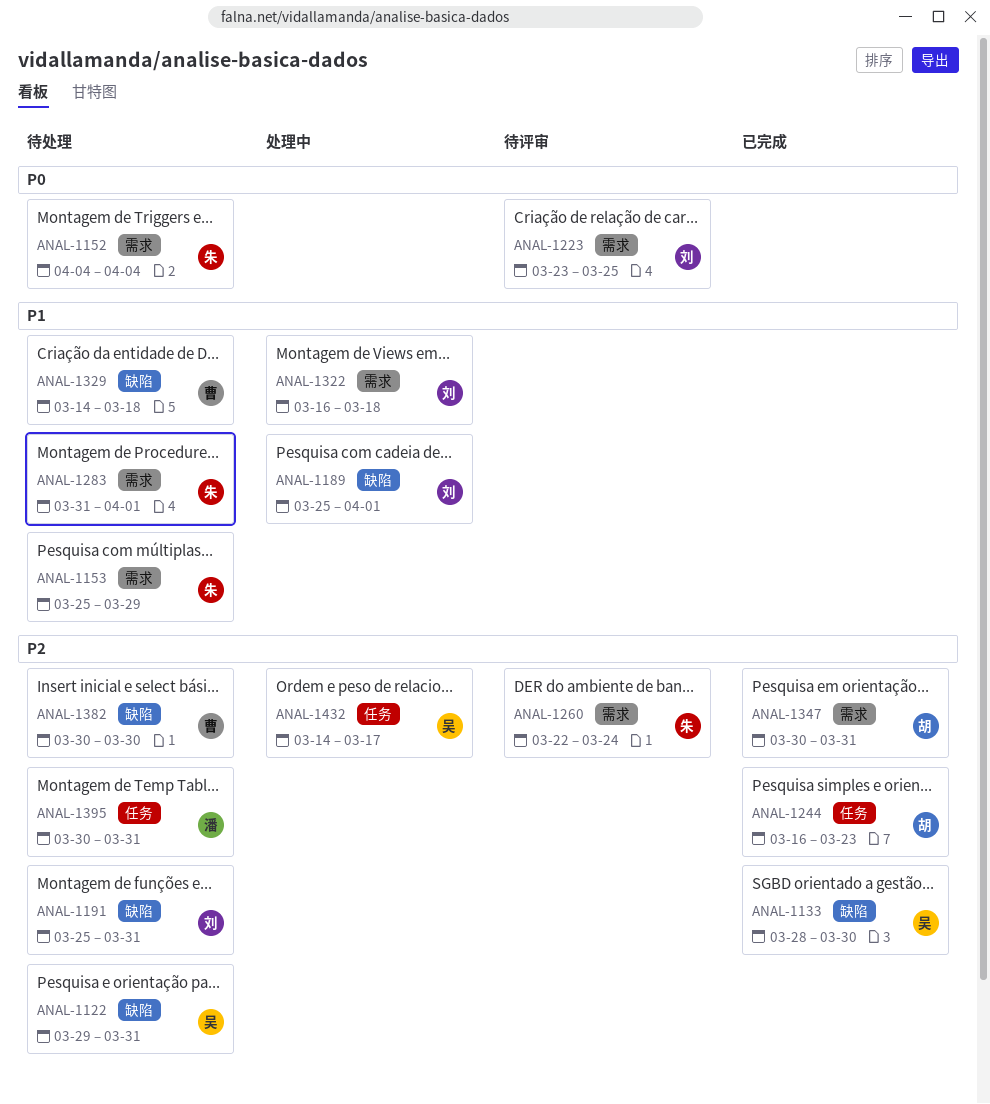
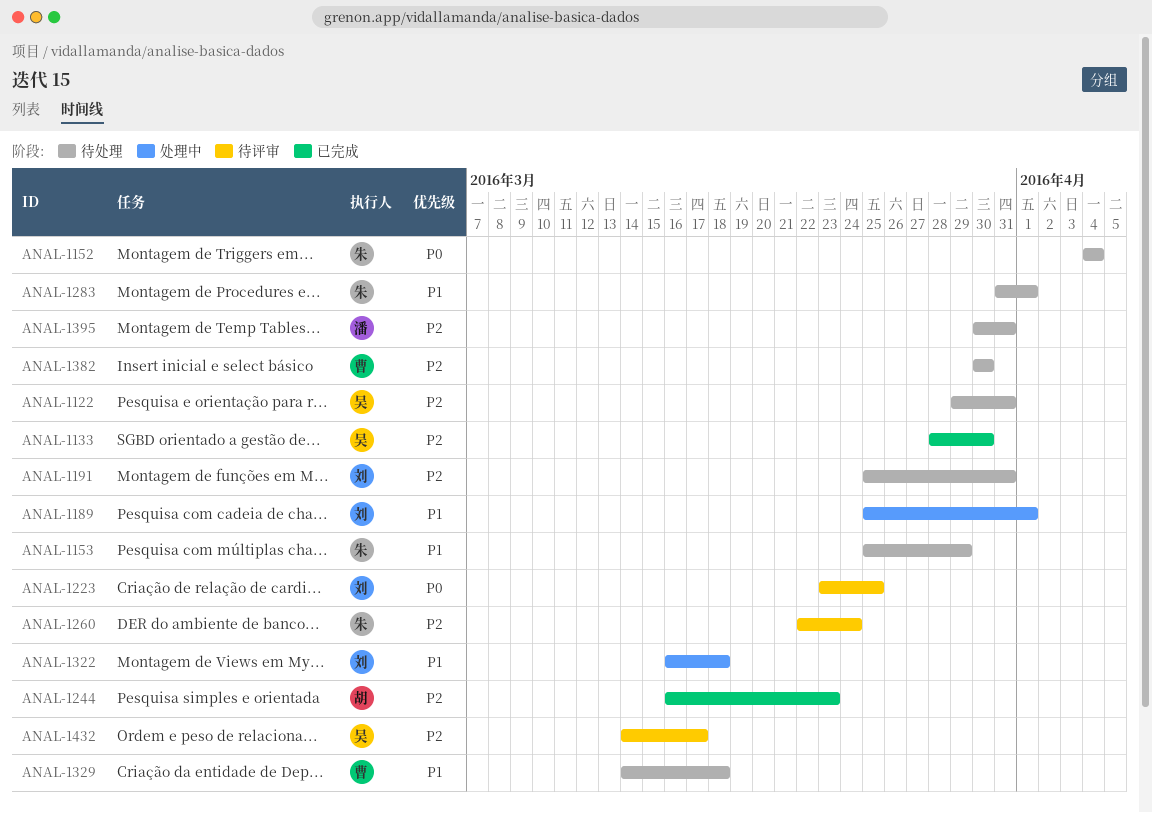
ANAL-1347: present -> none
ANAL-1432, status: 处理中 -> 待评审

